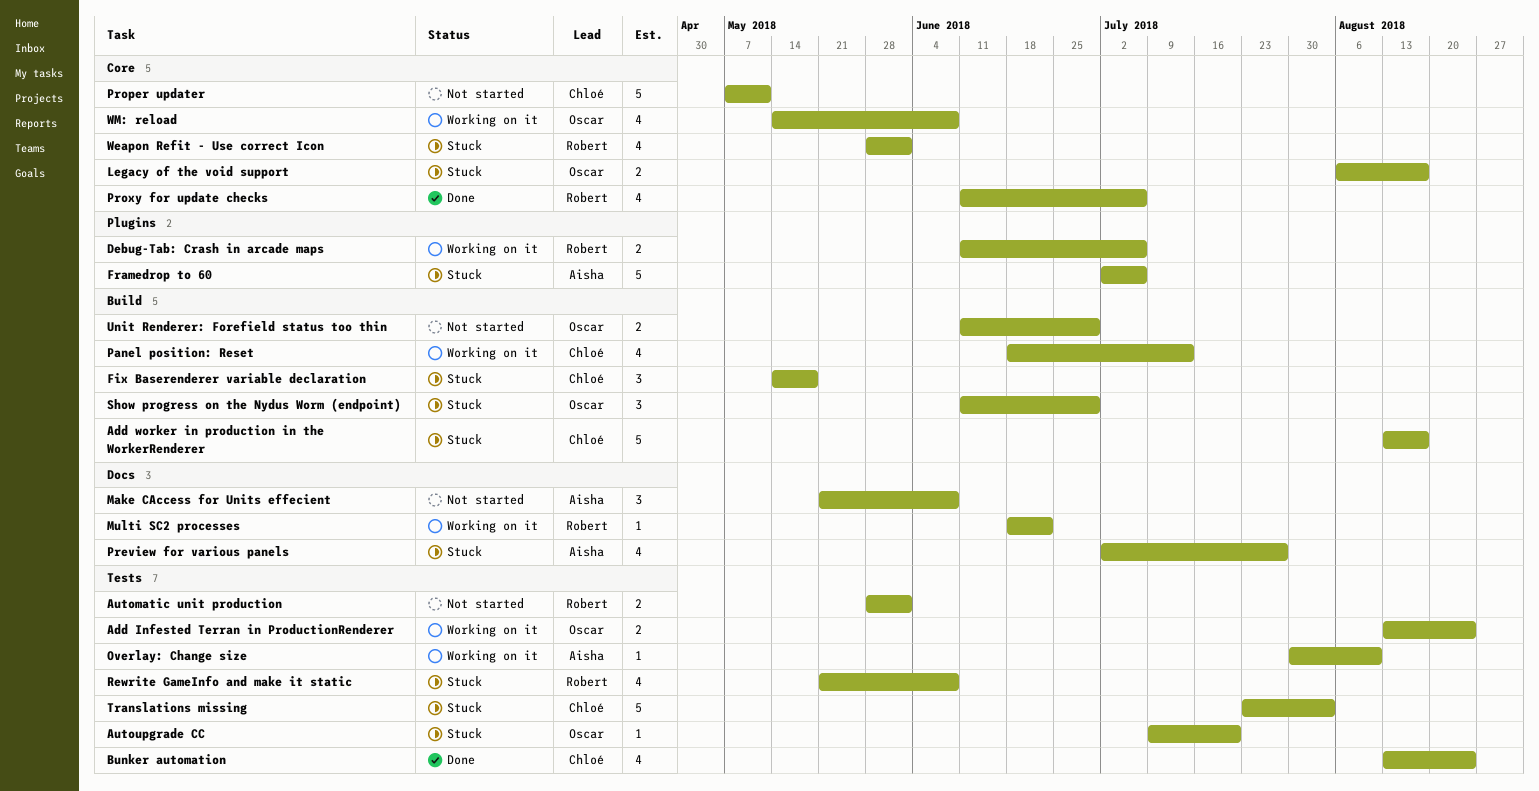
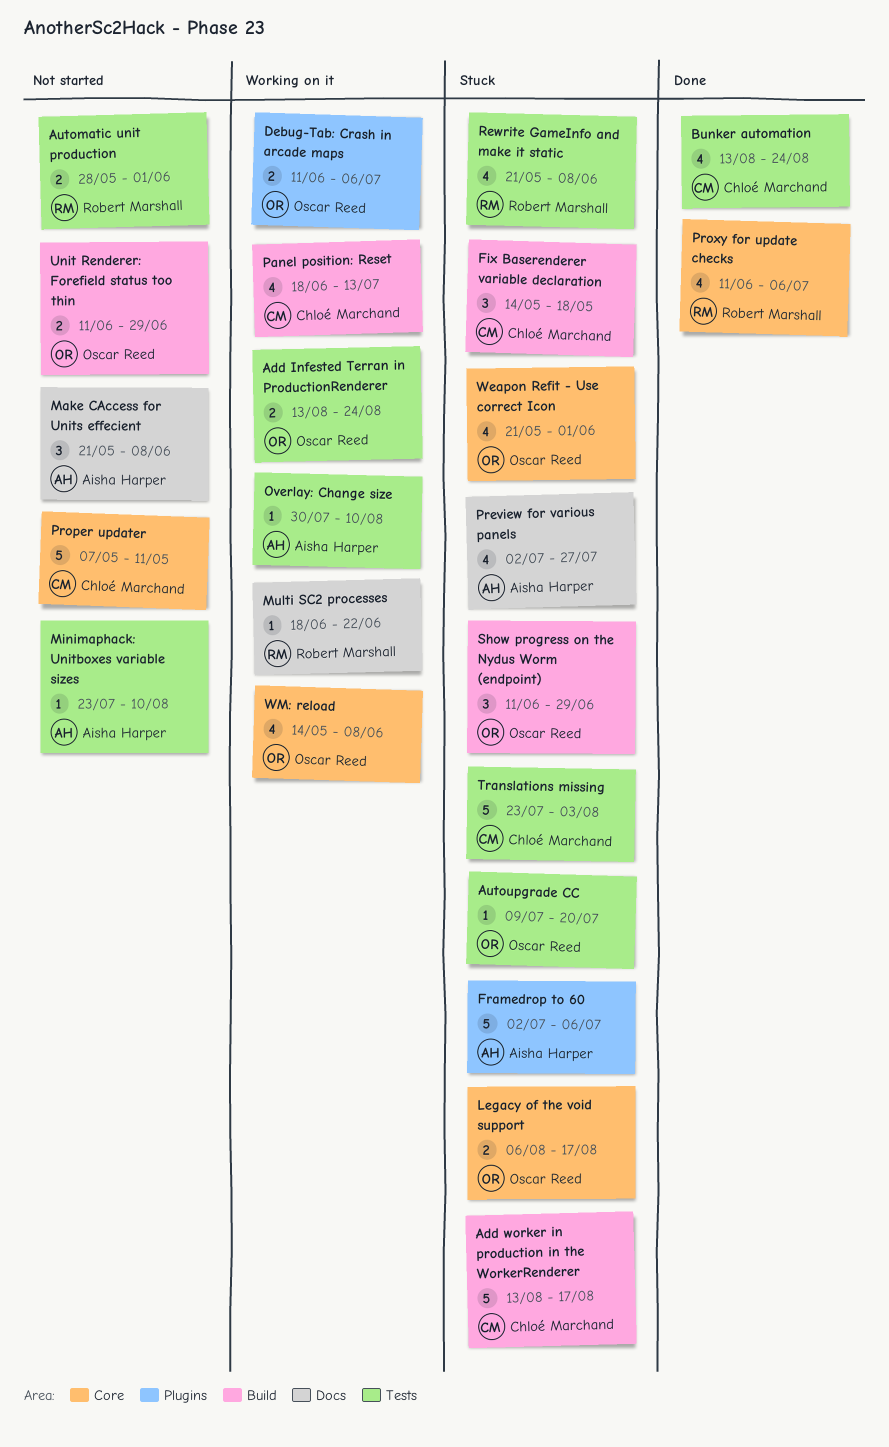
Debug-Tab: Crash in arcade maps, owner: Robert Marshall -> Oscar Reed
Minimaphack: Unitboxes variable sizes: none -> present
Weapon Refit - Use correct Icon, owner: Robert Marshall -> Oscar Reed
Weapon Refit - Use correct Icon, start: May 28 -> May 21

